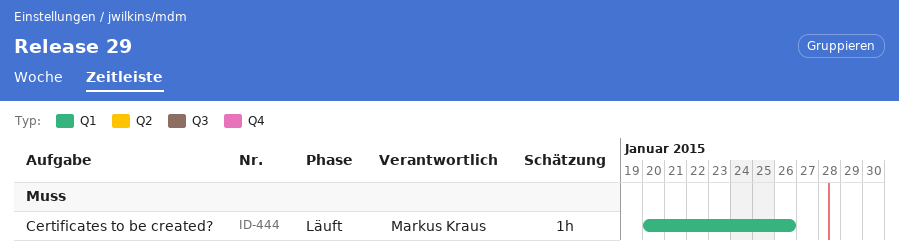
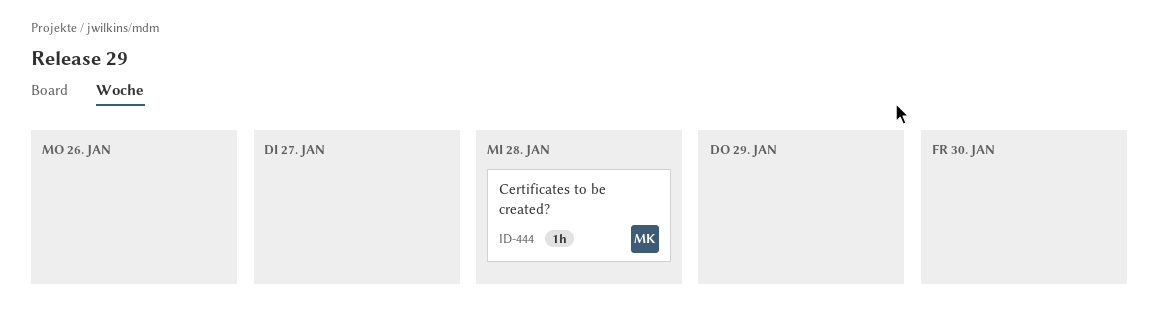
ID-444, due: Jan 26 -> Jan 28

